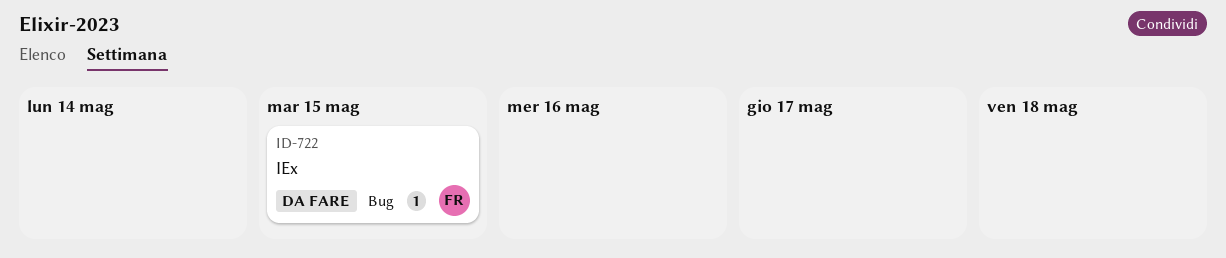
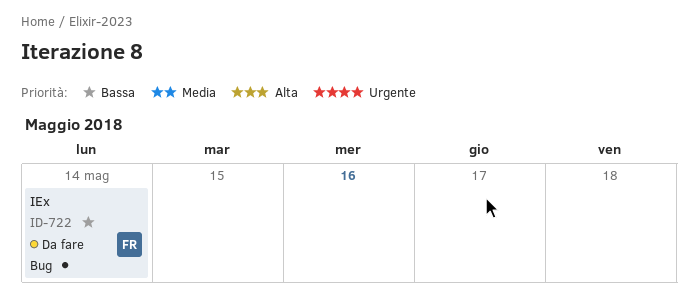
ID-722, due: May 15 -> May 14

